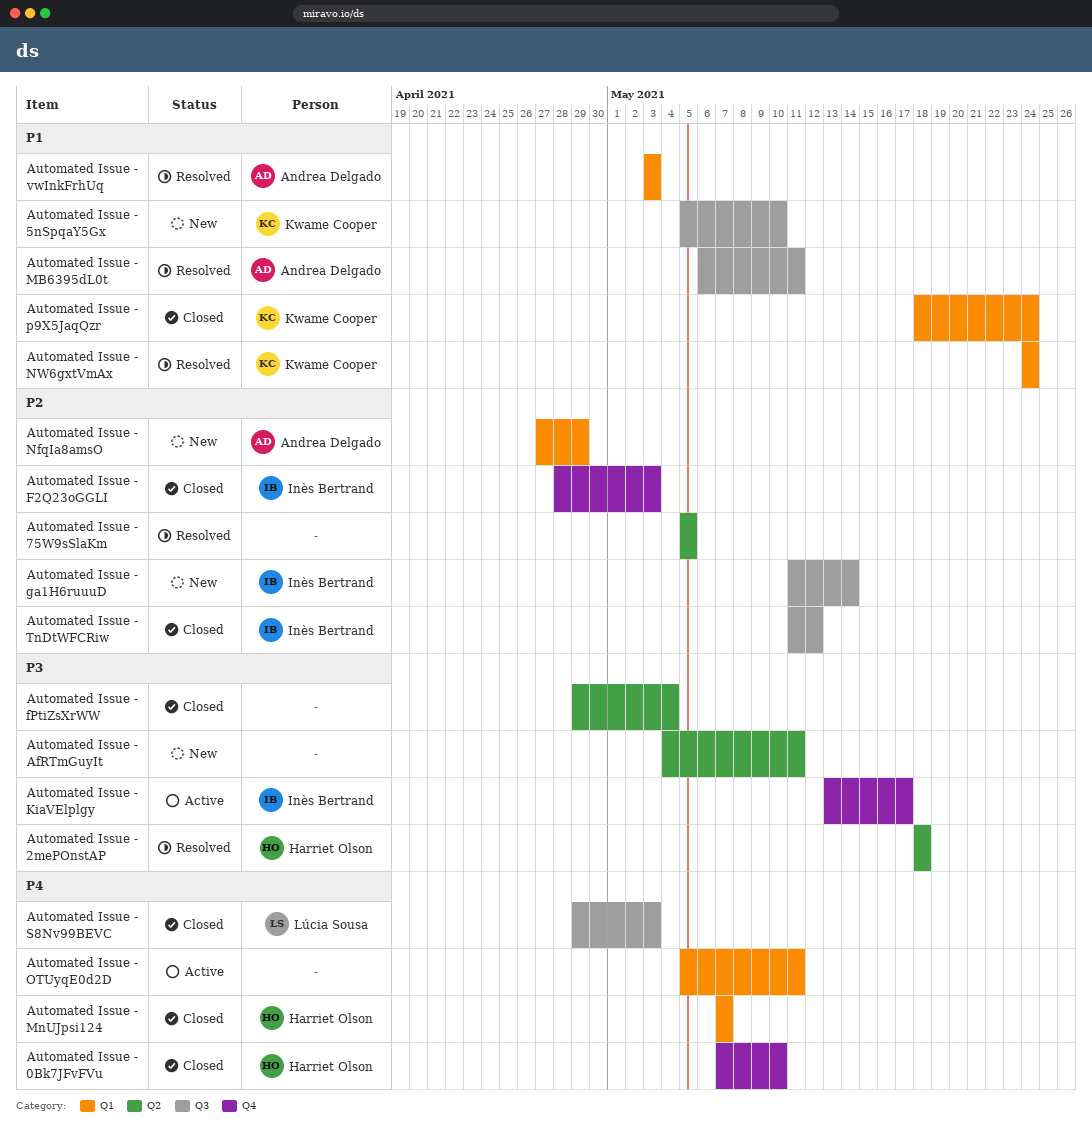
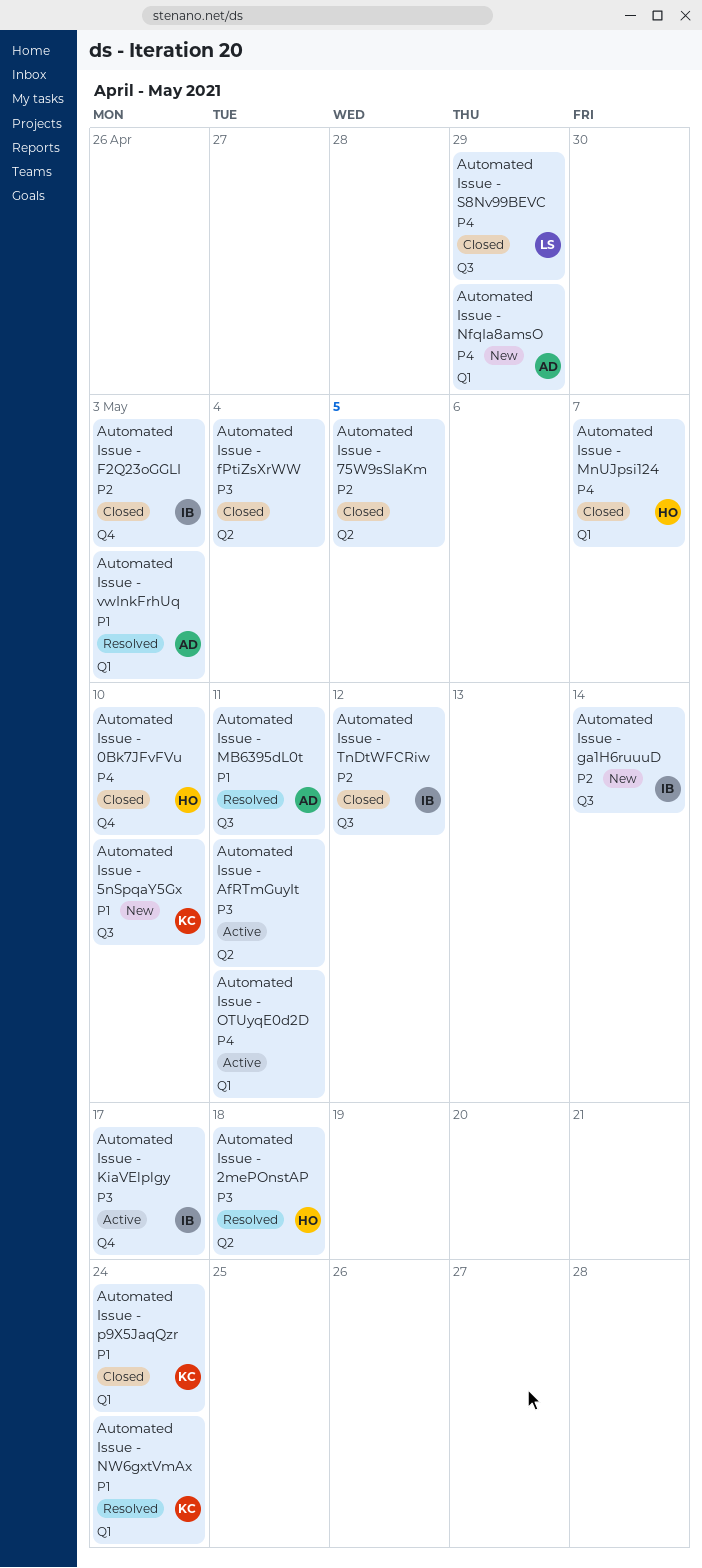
Automated Issue - 75W9sSlaKm, status: Resolved -> Closed
Automated Issue - AfRTmGuyIt, status: New -> Active
Automated Issue - NfqIa8amsO, priority: P2 -> P4
Automated Issue - S8Nv99BEVC, due: May 3 -> Apr 29

